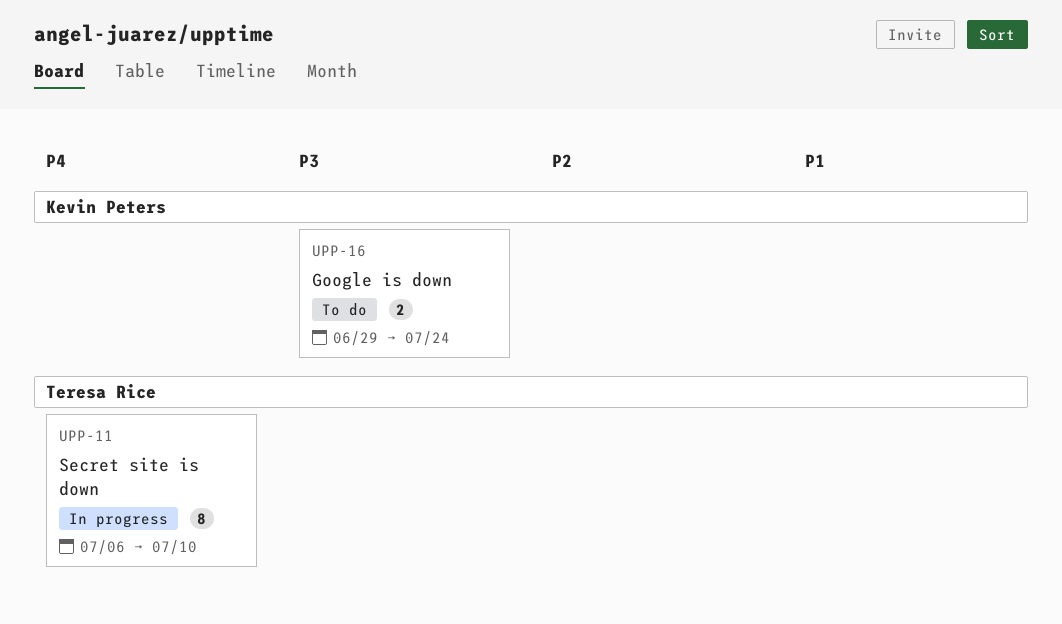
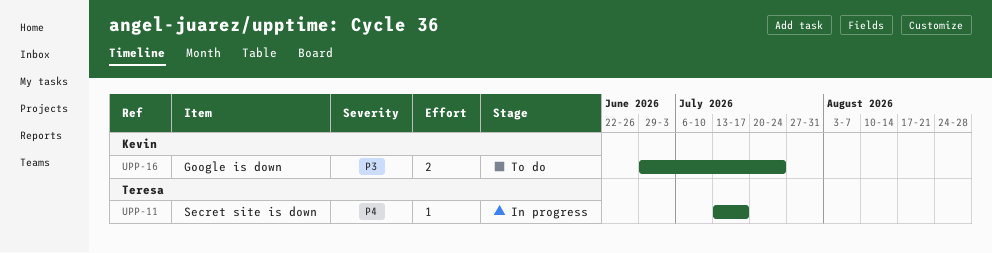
UPP-11, estimate: 8 -> 1
UPP-11, start: Jul 6 -> Jul 13
UPP-11, due: Jul 10 -> Jul 17

